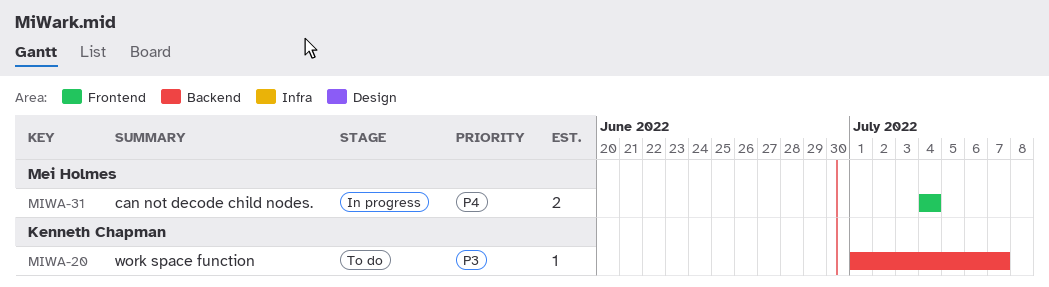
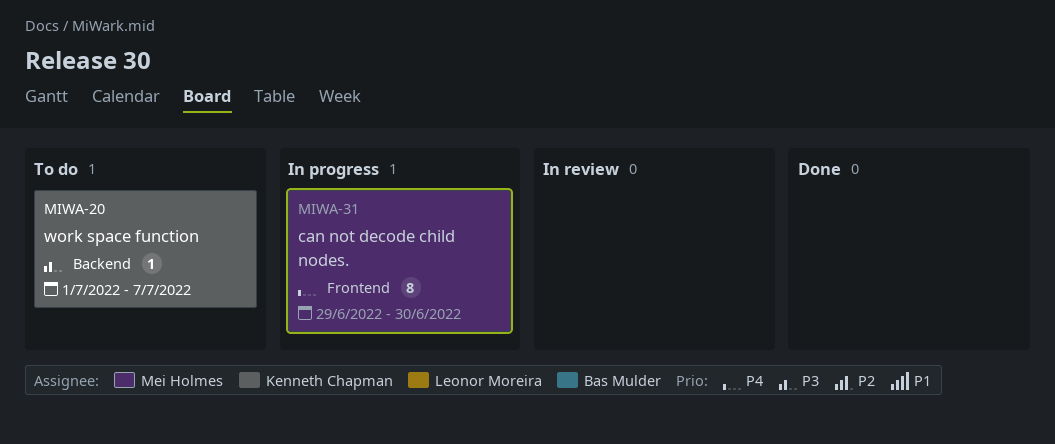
MIWA-31, estimate: 2 -> 8
MIWA-31, start: Jul 4 -> Jun 29
MIWA-31, due: Jul 4 -> Jun 30

